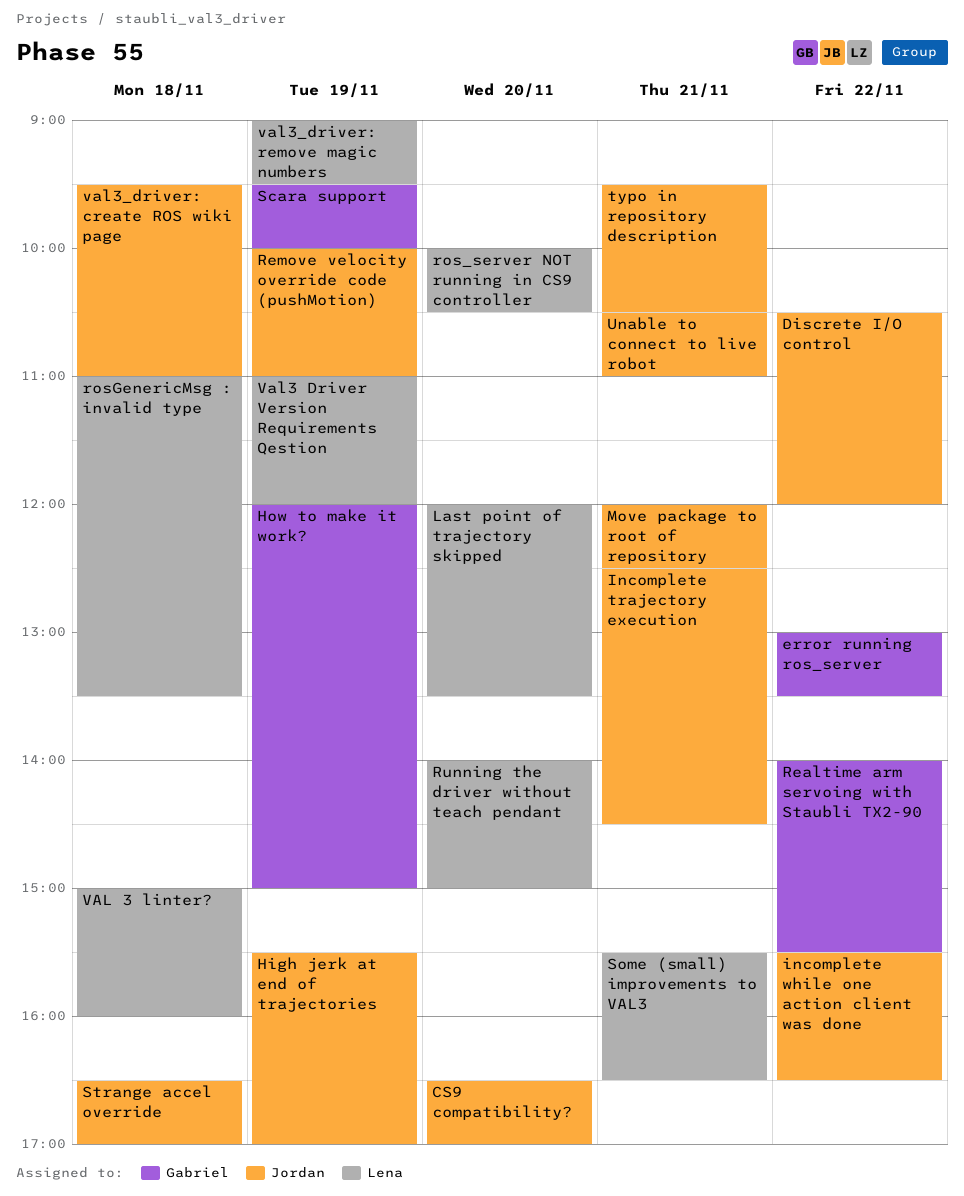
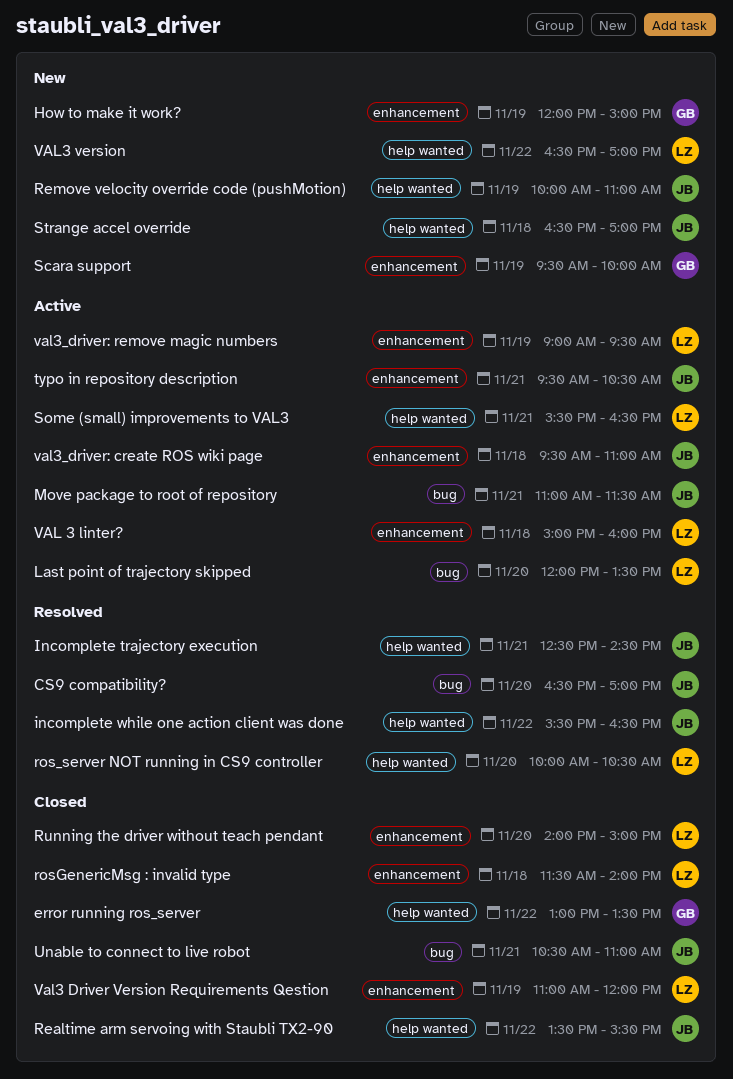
Discrete I/O control: present -> none
High jerk at end of trajectories: present -> none
Move package to root of repository, begins: 12:00 -> 11:00
Move package to root of repository, ends: 12:30 -> 11:30
Realtime arm servoing with Staubli TX2-90, owner: Gabriel -> Jordan
Realtime arm servoing with Staubli TX2-90, begins: 14:00 -> 13:30
rosGenericMsg : invalid type, begins: 11:00 -> 11:30
rosGenericMsg : invalid type, ends: 13:30 -> 14:00
VAL3 version: none -> present

